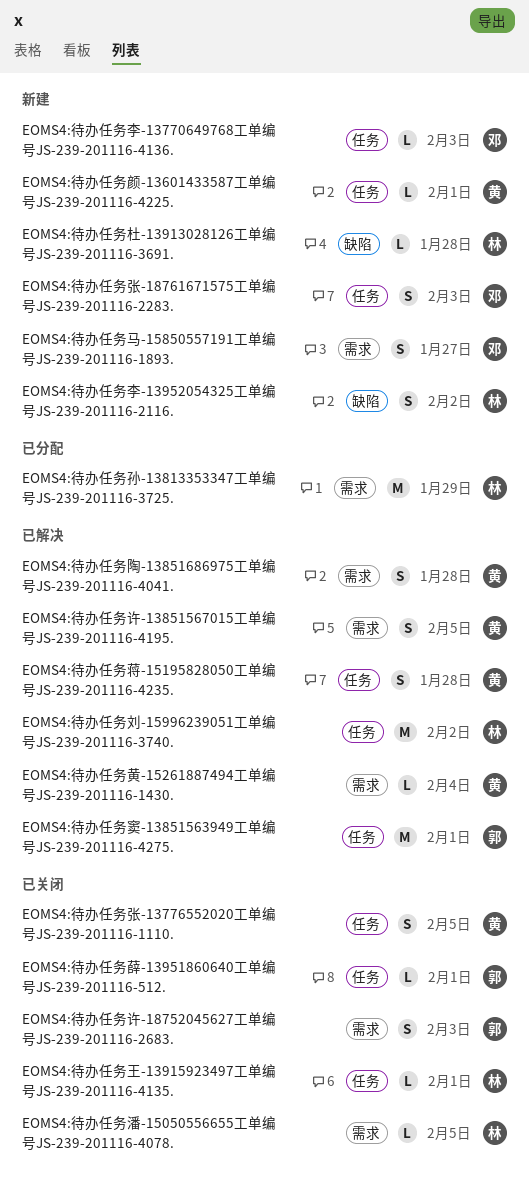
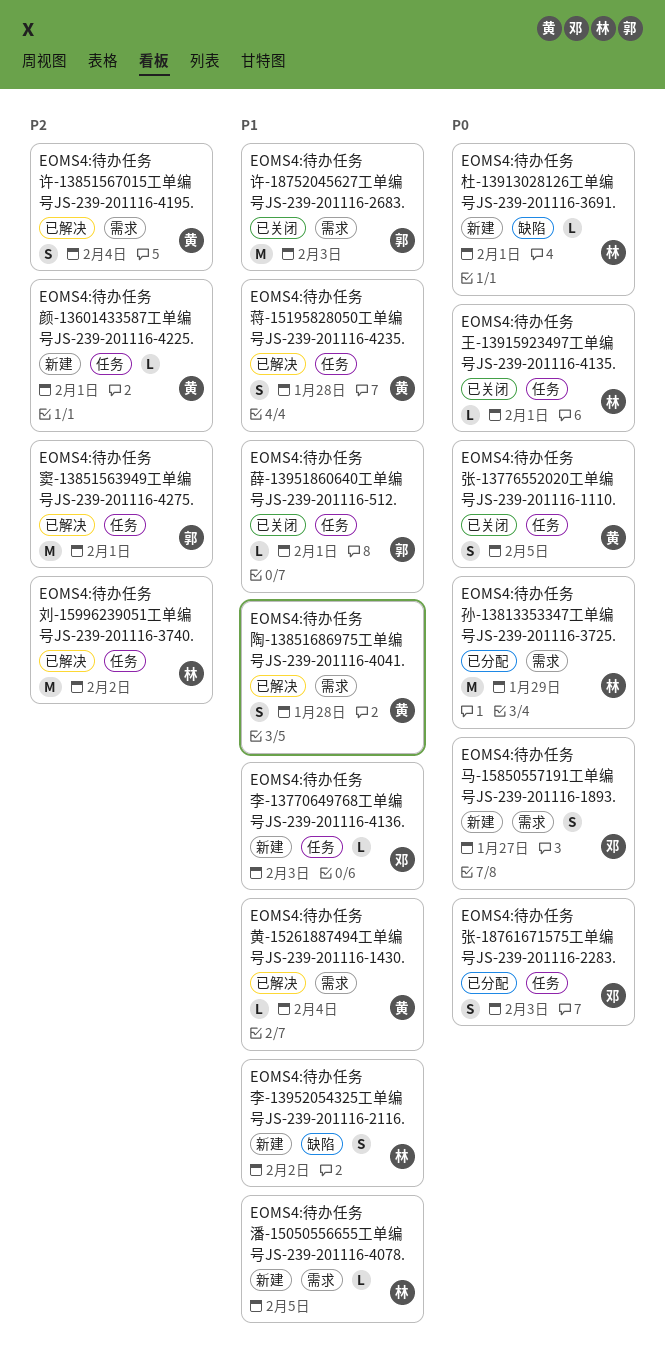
EOMS4:待办任务张-18761671575工单编号JS-239-201116-2283., status: 新建 -> 已分配
EOMS4:待办任务杜-13913028126工单编号JS-239-201116-3691., due: Jan 28 -> Feb 1
EOMS4:待办任务潘-15050556655工单编号JS-239-201116-4078., status: 已关闭 -> 新建
EOMS4:待办任务许-13851567015工单编号JS-239-201116-4195., due: Feb 5 -> Feb 4
EOMS4:待办任务许-18752045627工单编号JS-239-201116-2683., estimate: S -> M

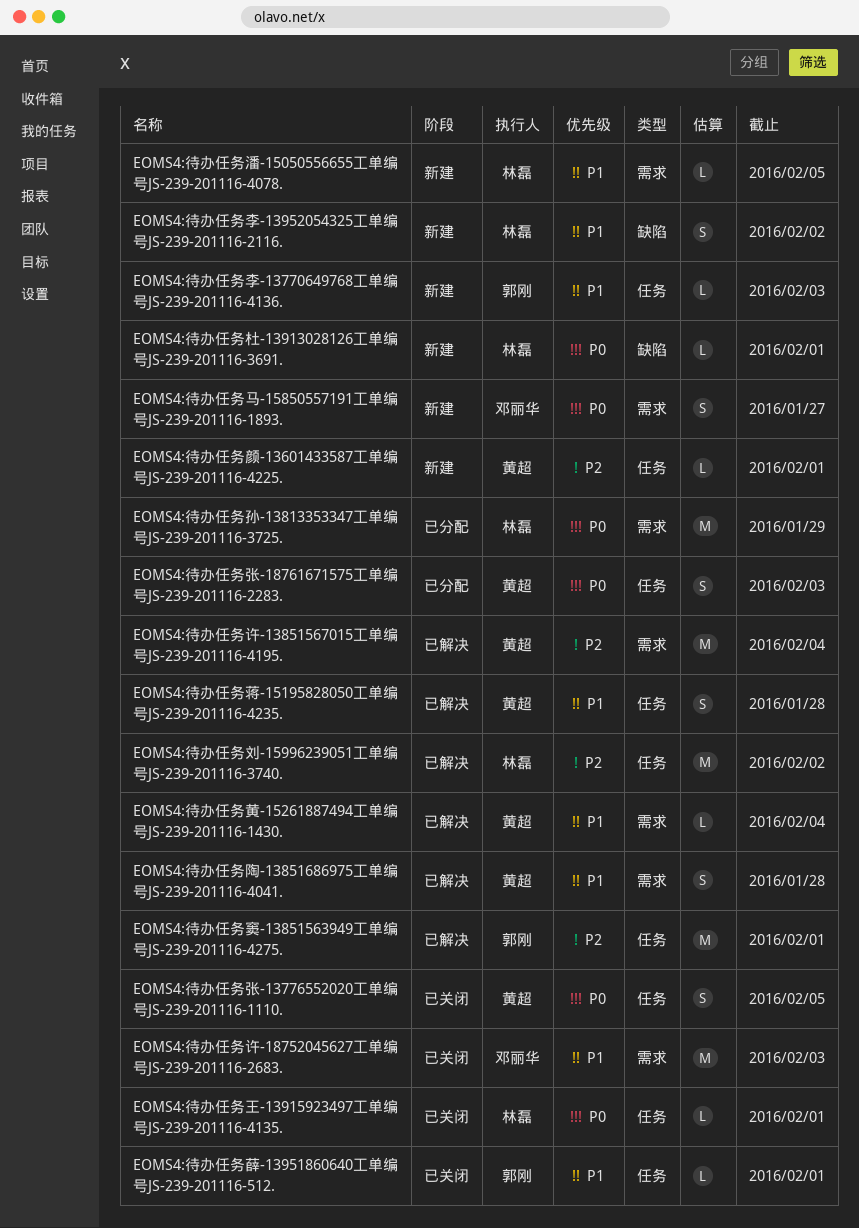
EOMS4:待办任务张-18761671575工单编号JS-239-201116-2283., owner: 邓丽华 -> 黄超
EOMS4:待办任务李-13770649768工单编号JS-239-201116-4136., owner: 邓丽华 -> 郭刚
EOMS4:待办任务许-13851567015工单编号JS-239-201116-4195., estimate: S -> M
EOMS4:待办任务许-18752045627工单编号JS-239-201116-2683., owner: 郭刚 -> 邓丽华

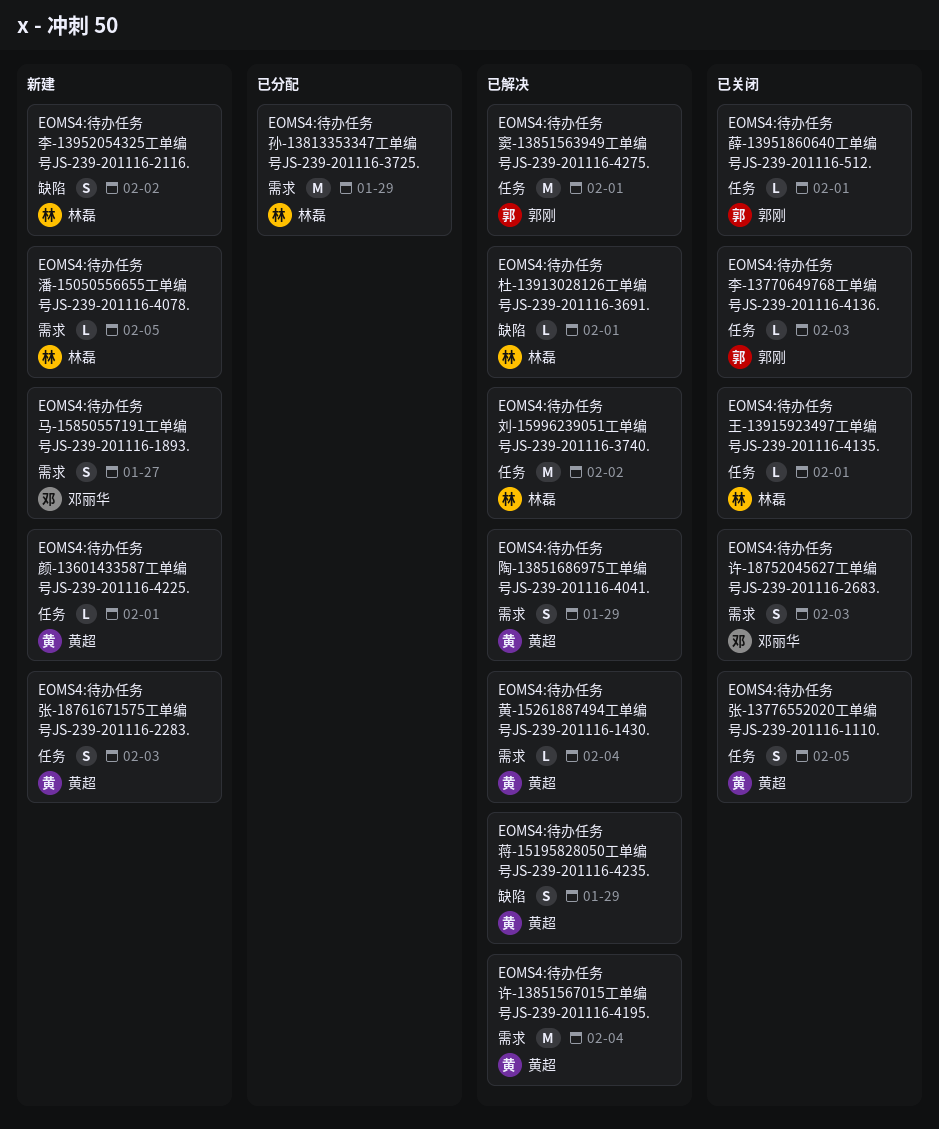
EOMS4:待办任务张-18761671575工单编号JS-239-201116-2283., status: 已分配 -> 新建
EOMS4:待办任务李-13770649768工单编号JS-239-201116-4136., status: 新建 -> 已关闭
EOMS4:待办任务杜-13913028126工单编号JS-239-201116-3691., status: 新建 -> 已解决
EOMS4:待办任务蒋-15195828050工单编号JS-239-201116-4235., label: 任务 -> 缺陷
EOMS4:待办任务蒋-15195828050工单编号JS-239-201116-4235., due: Jan 28 -> Jan 29
EOMS4:待办任务许-18752045627工单编号JS-239-201116-2683., estimate: M -> S
EOMS4:待办任务陶-13851686975工单编号JS-239-201116-4041., due: Jan 28 -> Jan 29

